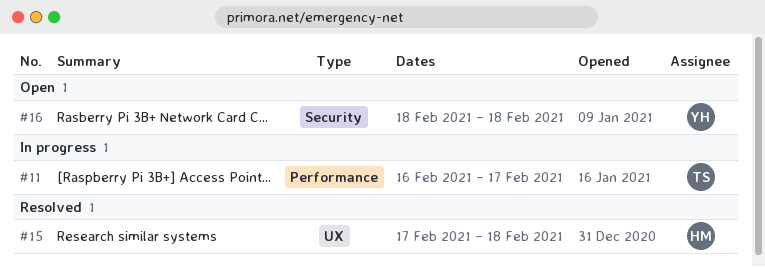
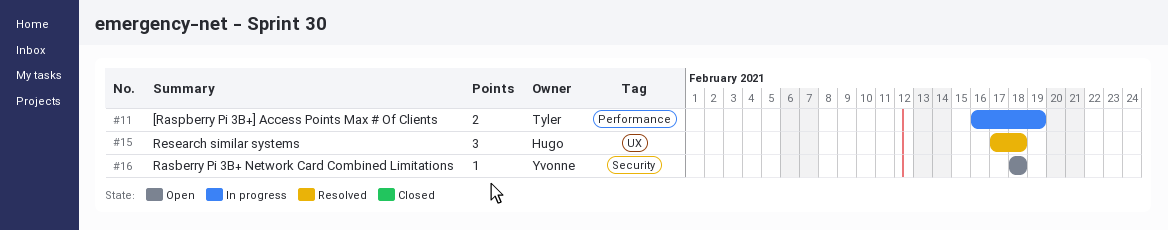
#11, due: Feb 17 -> Feb 19

